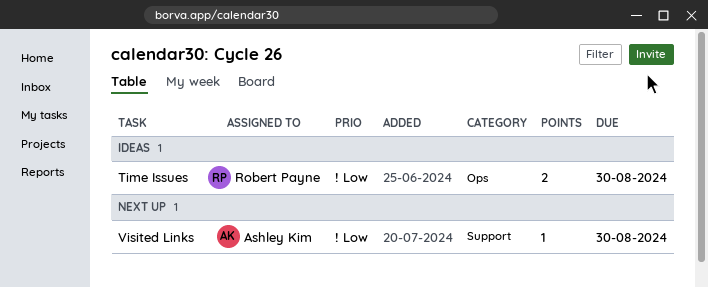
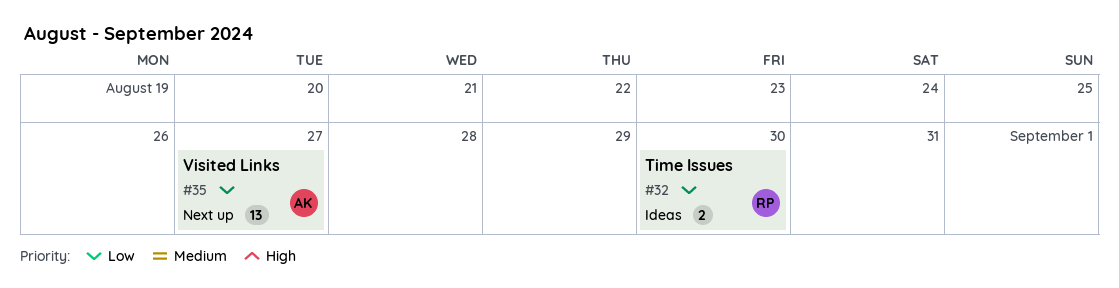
Visited Links, estimate: 1 -> 13
Visited Links, due: Aug 30 -> Aug 27

